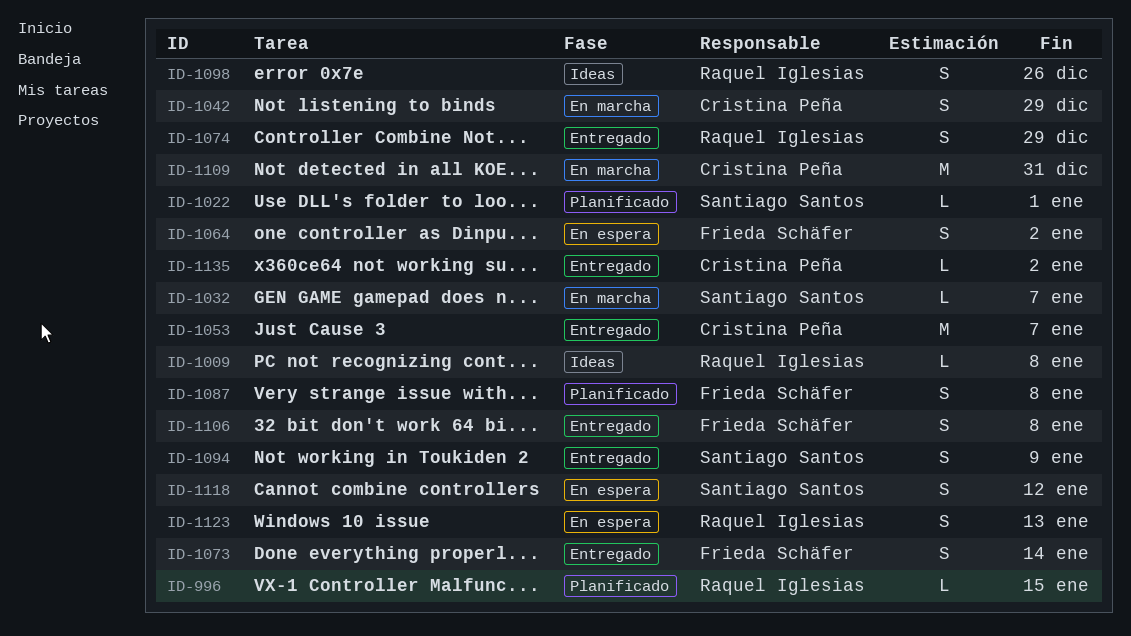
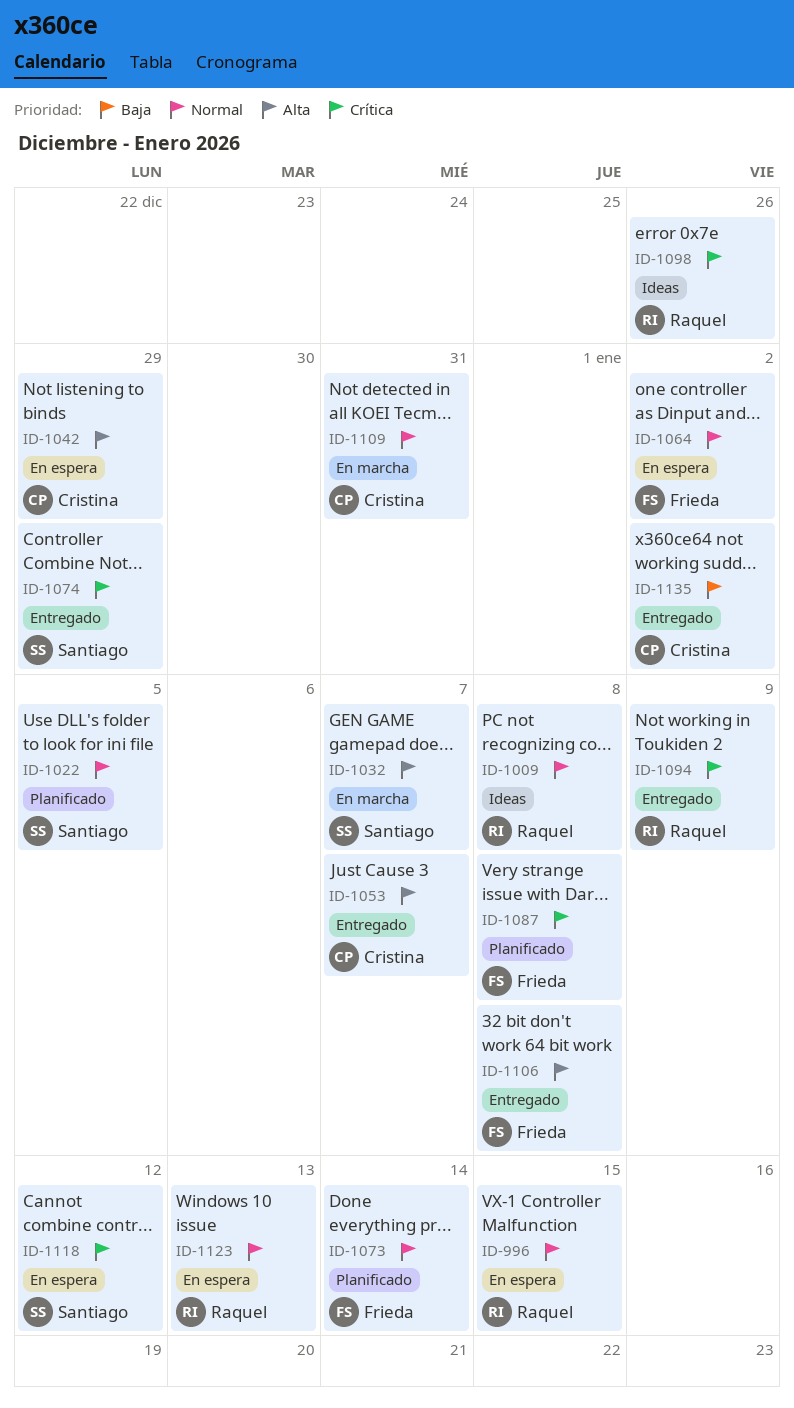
ID-996, status: Planificado -> En espera
ID-1022, due: Jan 1 -> Jan 5
ID-1042, status: En marcha -> En espera
ID-1073, status: Entregado -> Planificado
ID-1074, owner: Raquel Iglesias -> Santiago Santos
ID-1094, owner: Santiago Santos -> Raquel Iglesias

